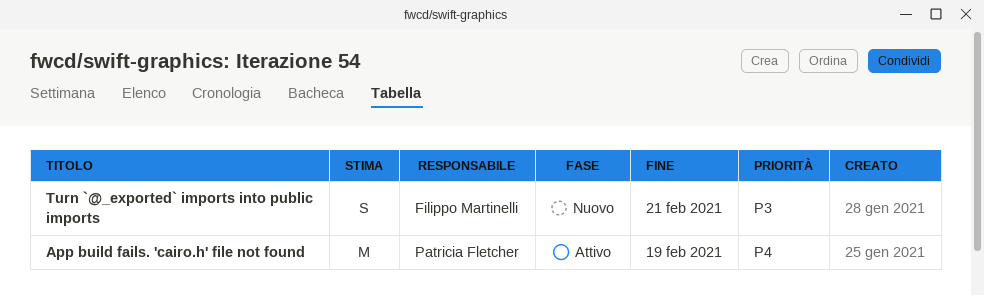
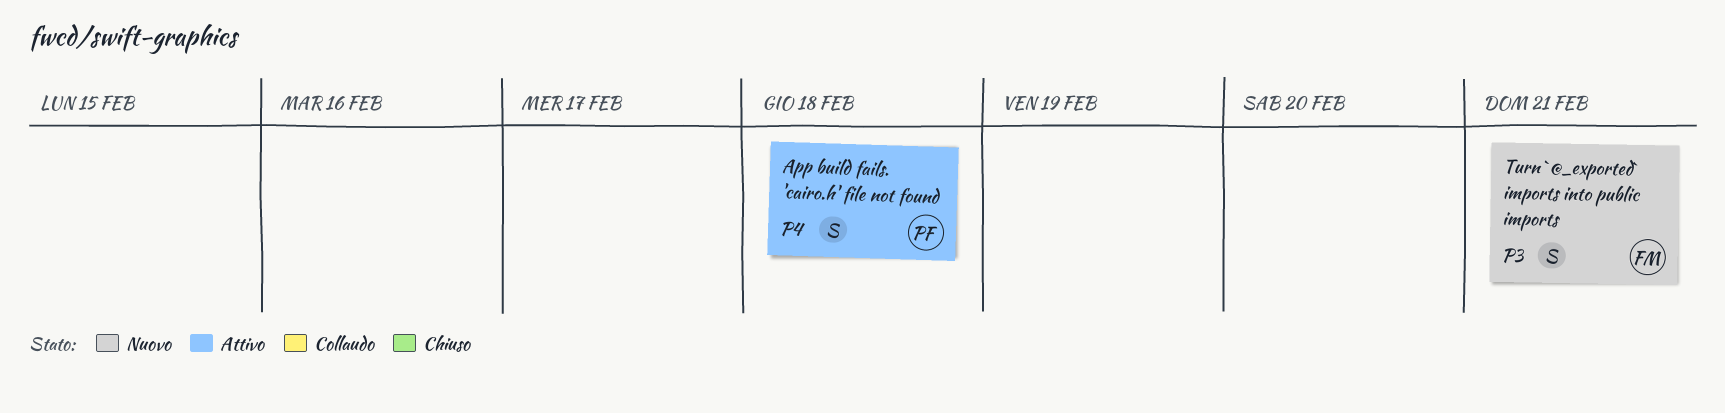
App build fails. 'cairo.h' file not found, estimate: M -> S
App build fails. 'cairo.h' file not found, due: Feb 19 -> Feb 18

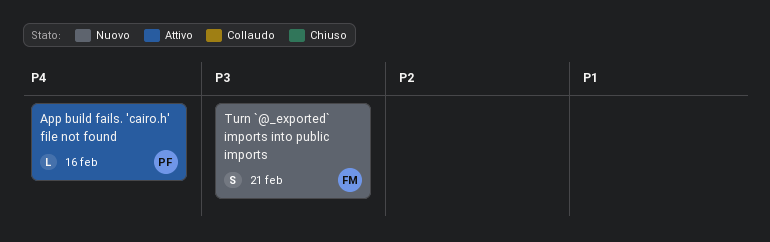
App build fails. 'cairo.h' file not found, estimate: S -> L
App build fails. 'cairo.h' file not found, due: Feb 18 -> Feb 16

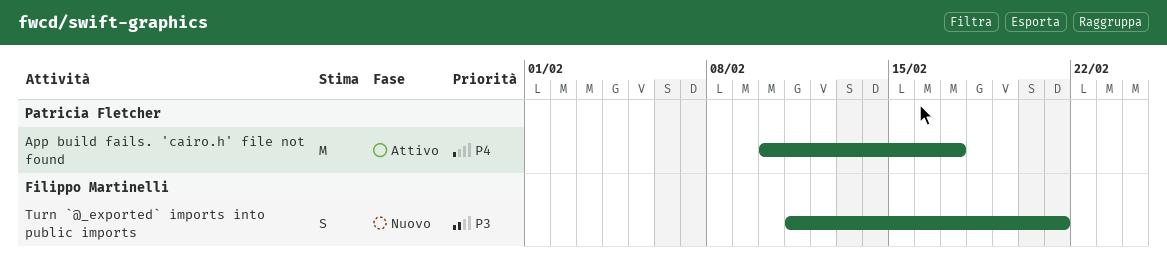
App build fails. 'cairo.h' file not found, estimate: L -> M
App build fails. 'cairo.h' file not found, due: Feb 16 -> Feb 17

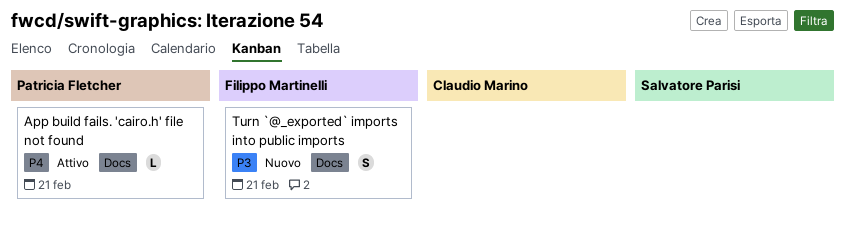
App build fails. 'cairo.h' file not found, estimate: M -> L
App build fails. 'cairo.h' file not found, due: Feb 17 -> Feb 21

